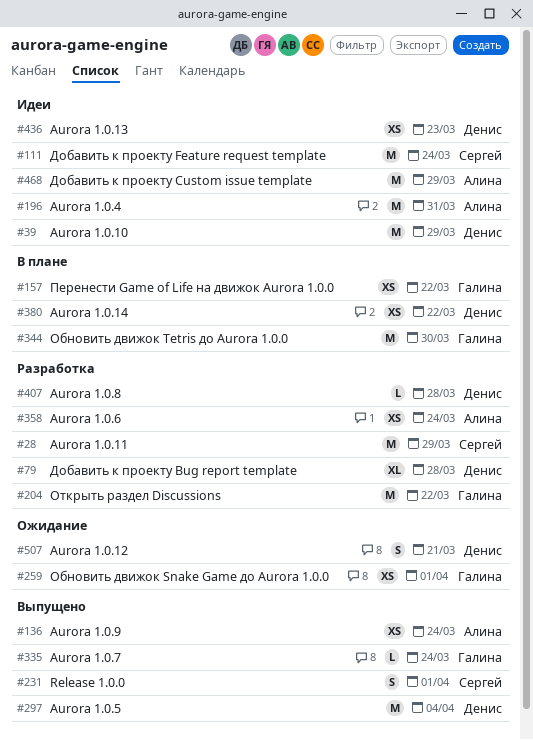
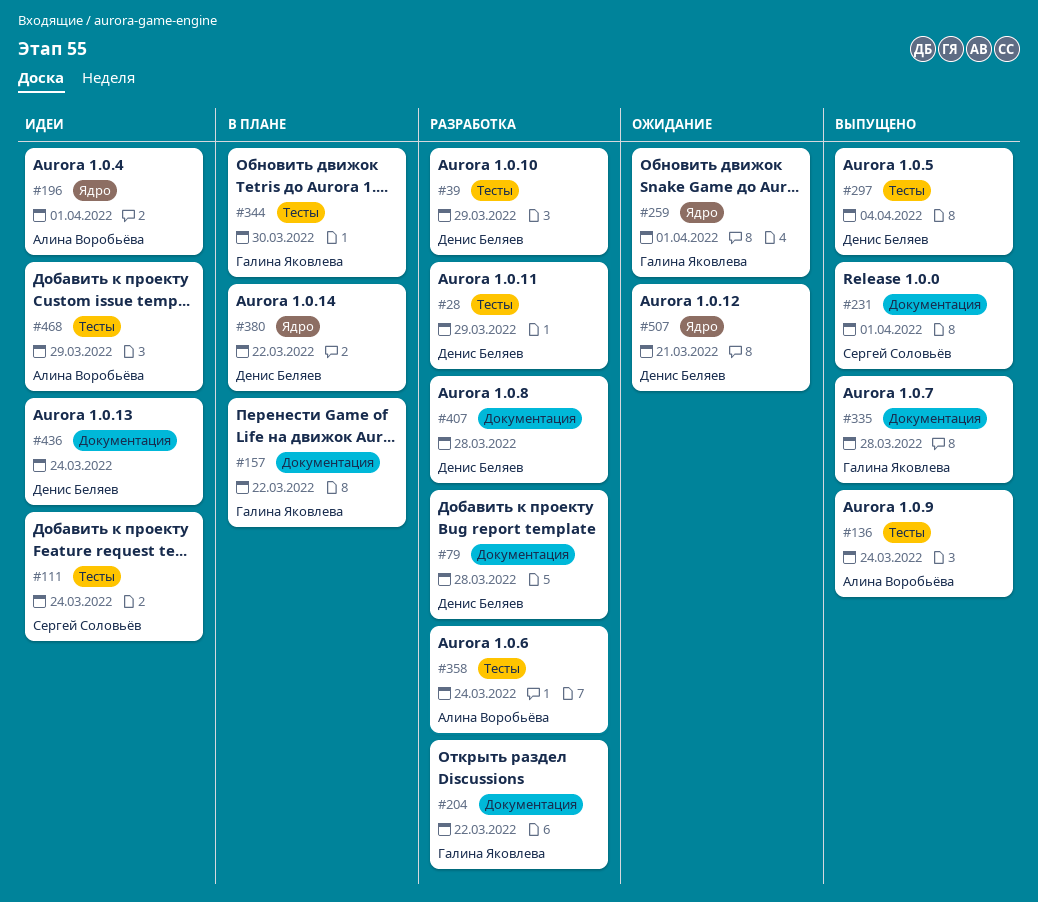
#28, owner: Сергей Соловьёв -> Денис Беляев
#39, status: Идеи -> Разработка
#196, due: Mar 31 -> Apr 1
#335, due: Mar 24 -> Mar 28
#436, due: Mar 23 -> Mar 24

